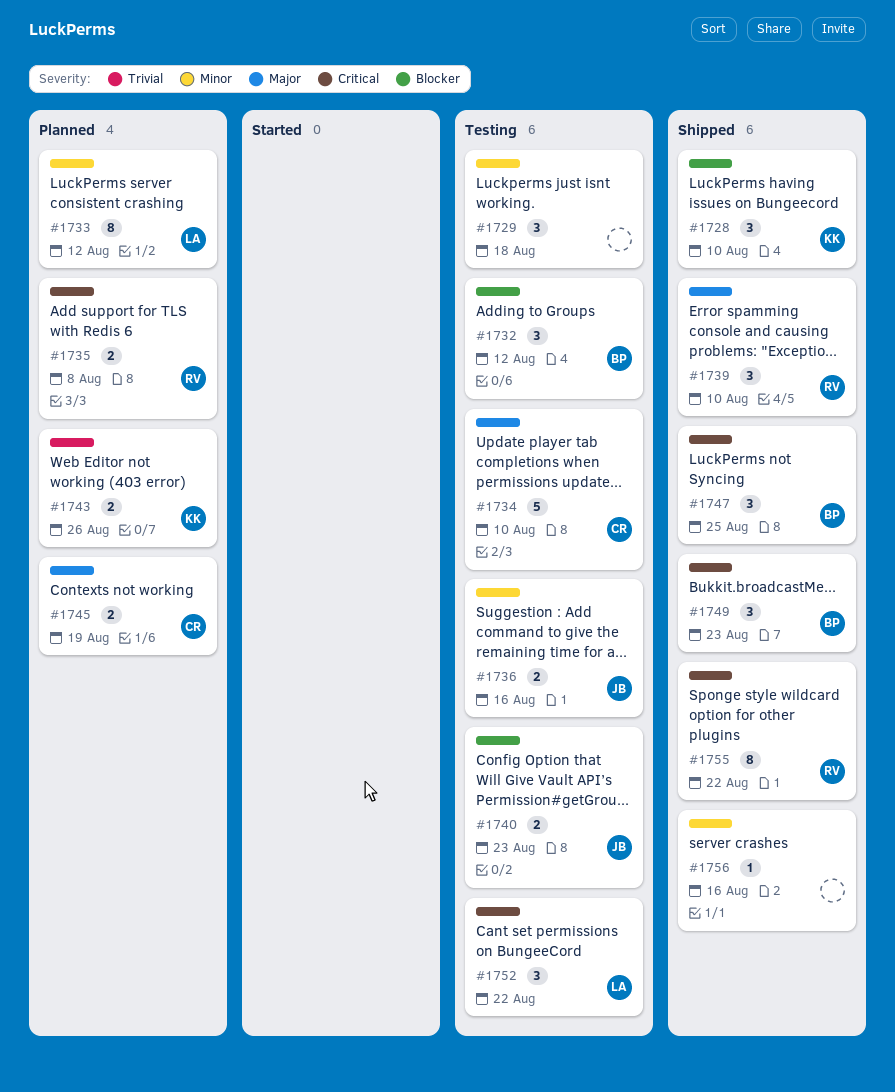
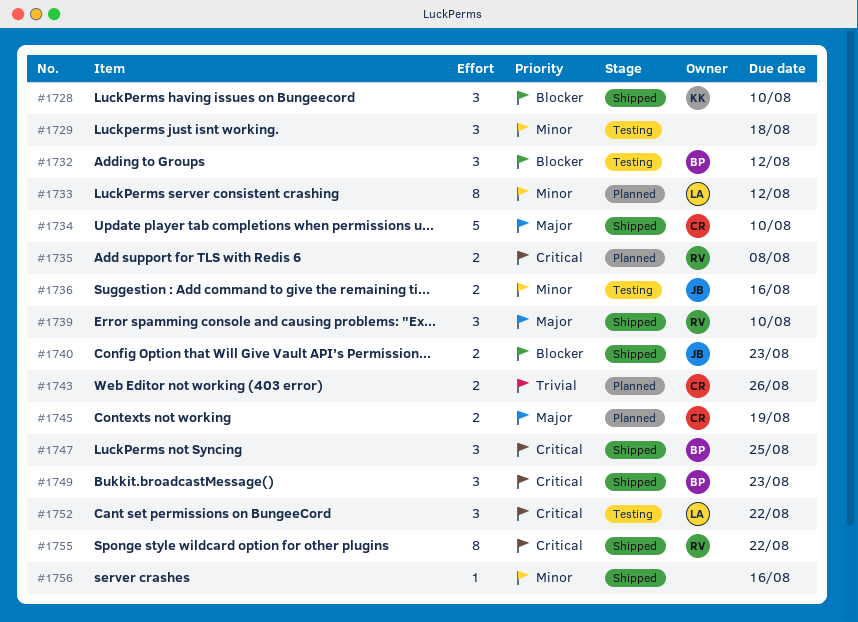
#1734, status: Testing -> Shipped
#1740, status: Testing -> Shipped
#1743, owner: KK -> CR

